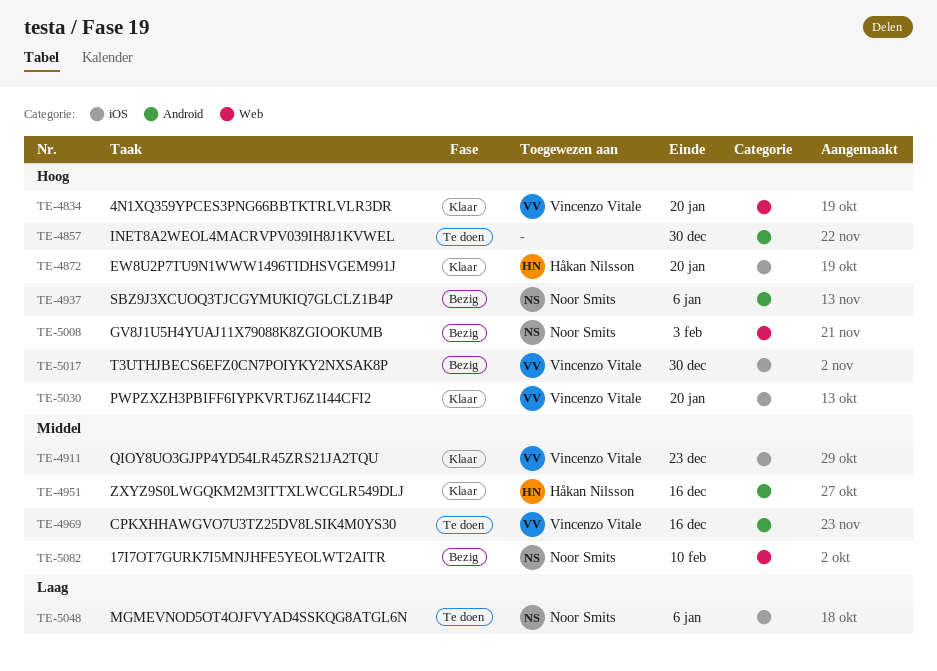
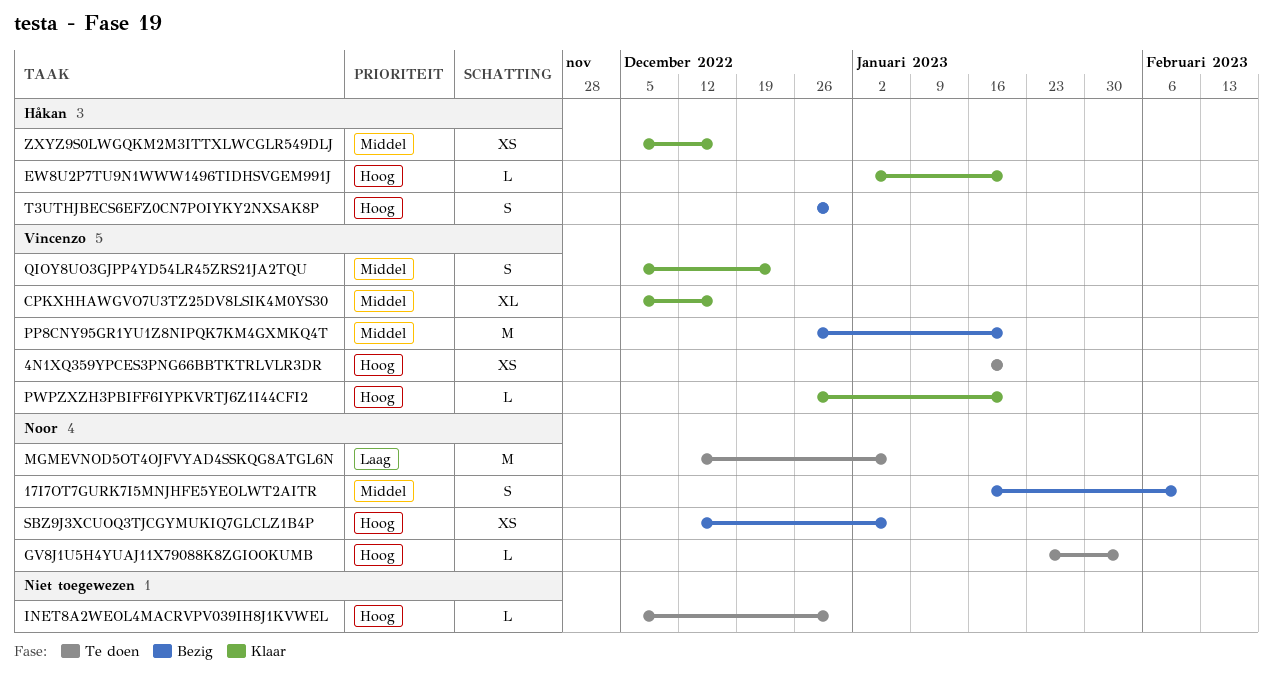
4N1XQ359YPCES3PNG66BBTKTRLVLR3DR, status: Klaar -> Te doen
CPKXHHAWGVO7U3TZ25DV8LSIK4M0YS30, status: Te doen -> Klaar
GV8J1U5H4YUAJ11X79088K8ZGIOOKUMB, status: Bezig -> Te doen
PP8CNY95GR1YU1Z8NIPQK7KM4GXMKQ4T: none -> present
T3UTHJBECS6EFZ0CN7POIYKY2NXSAK8P, owner: Vincenzo Vitale -> Håkan Nilsson

